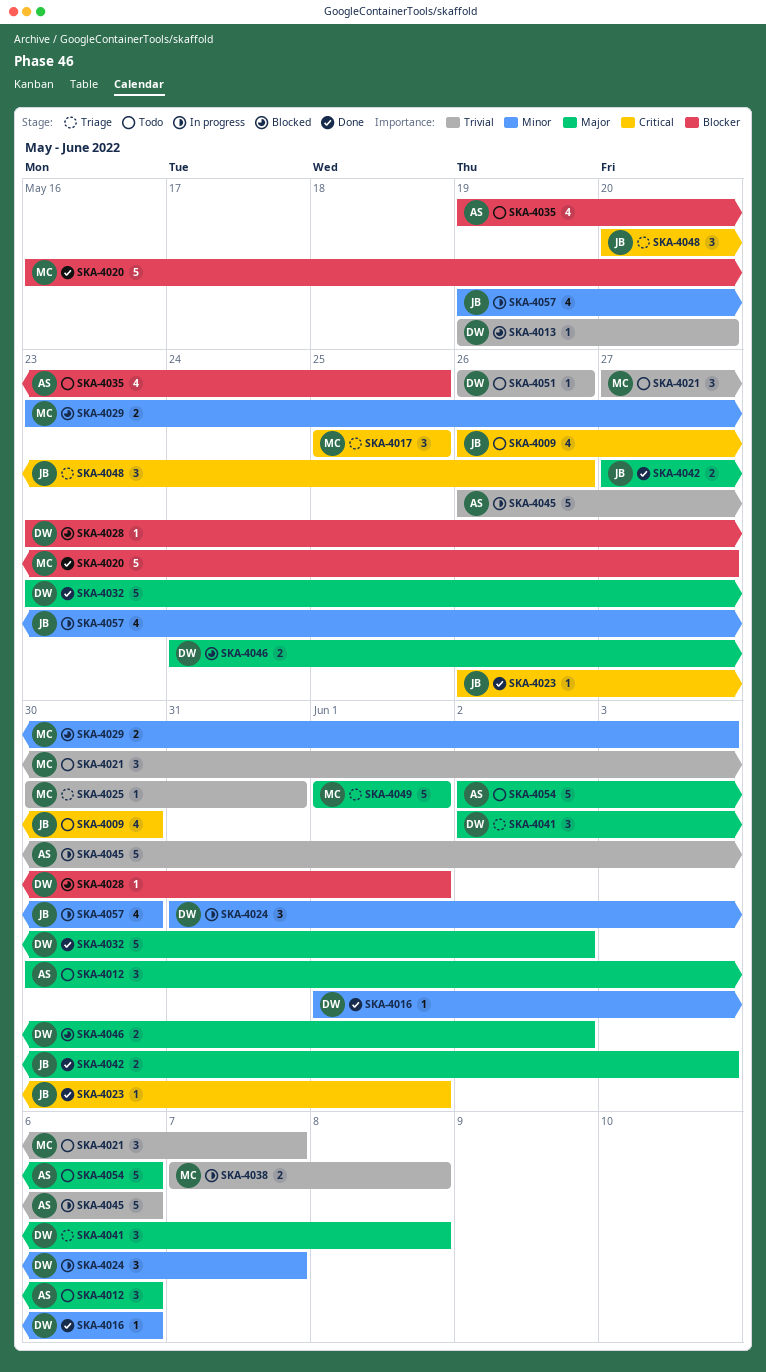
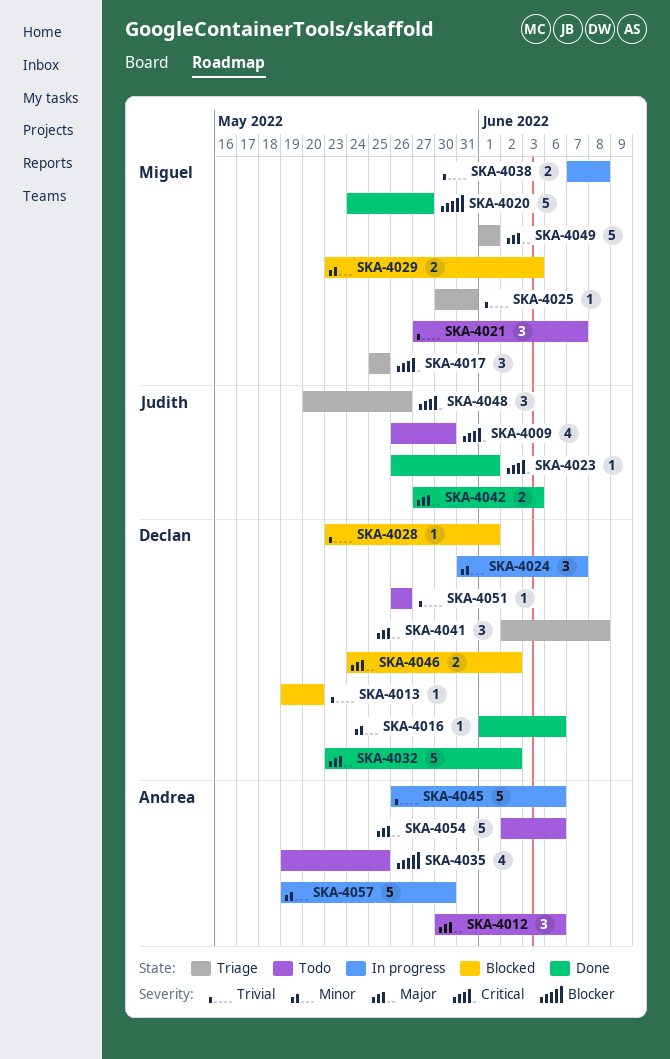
SKA-4020, start: May 16 -> May 24
SKA-4028, priority: Blocker -> Trivial
SKA-4057, owner: Judith -> Andrea
SKA-4057, estimate: 4 -> 5

